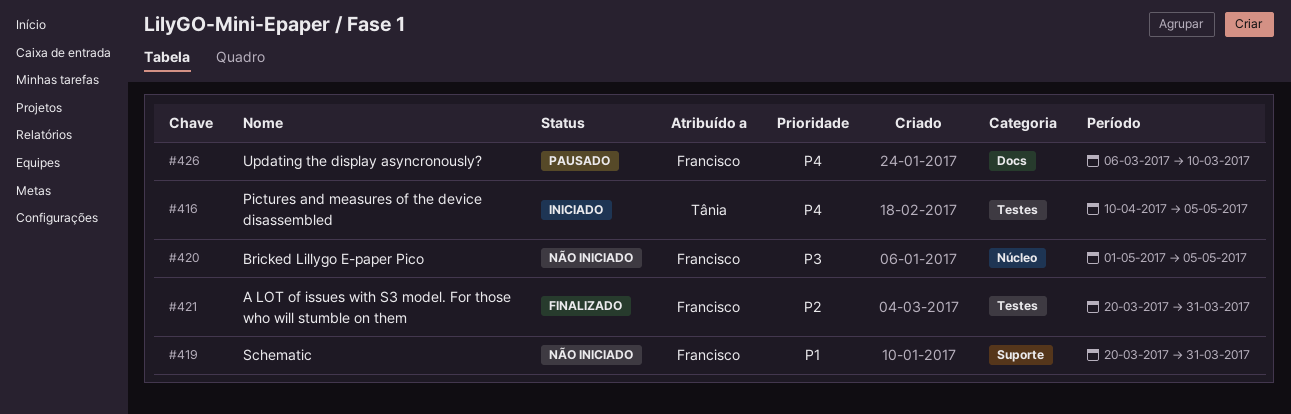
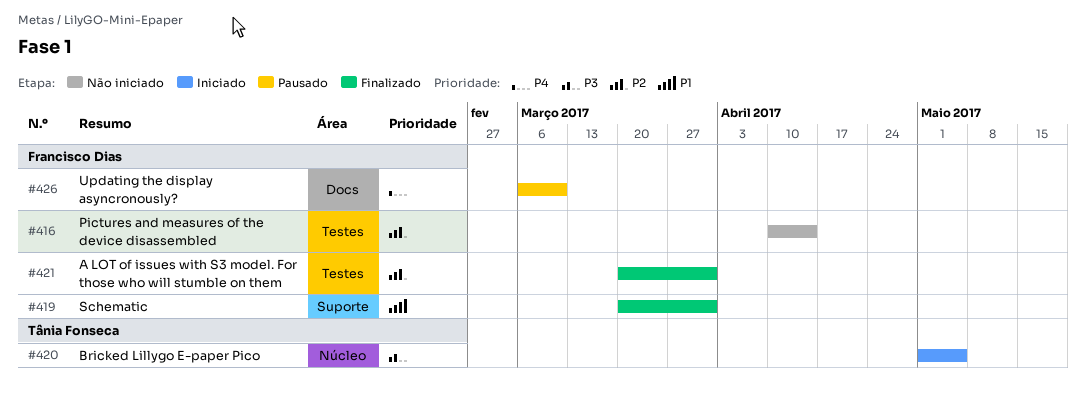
#416, status: Iniciado -> Não iniciado
#416, owner: Tânia Fonseca -> Francisco Dias
#416, priority: P4 -> P2
#416, due: May 5 -> Apr 14
#419, status: Não iniciado -> Finalizado
#420, status: Não iniciado -> Iniciado
#420, owner: Francisco Dias -> Tânia Fonseca

